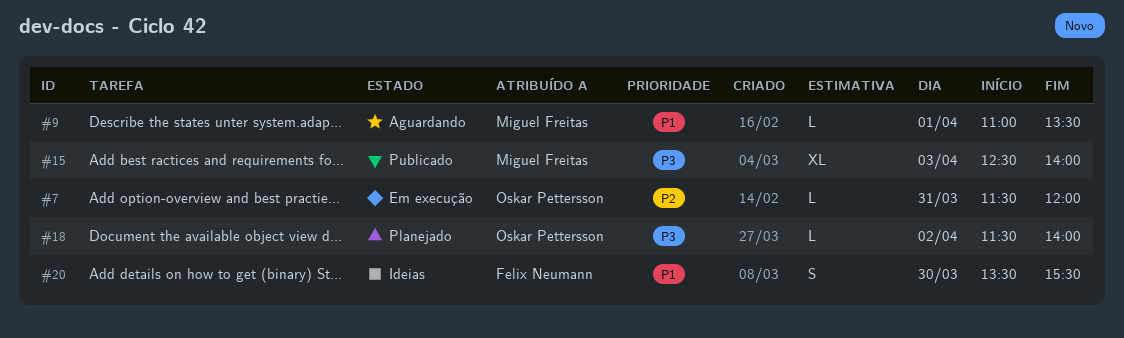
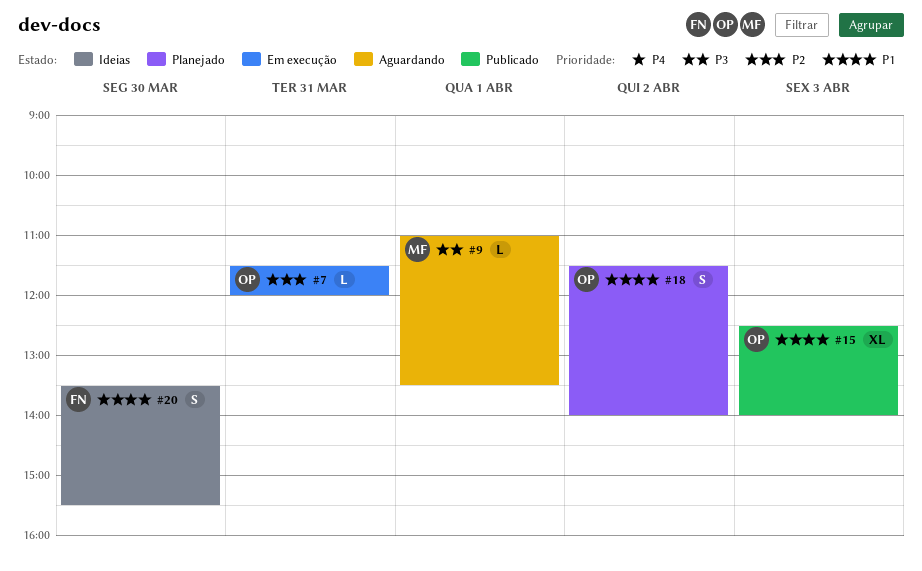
#9, priority: P1 -> P3
#15, owner: Miguel Freitas -> Oskar Pettersson
#15, priority: P3 -> P1
#18, priority: P3 -> P1
#18, estimate: L -> S

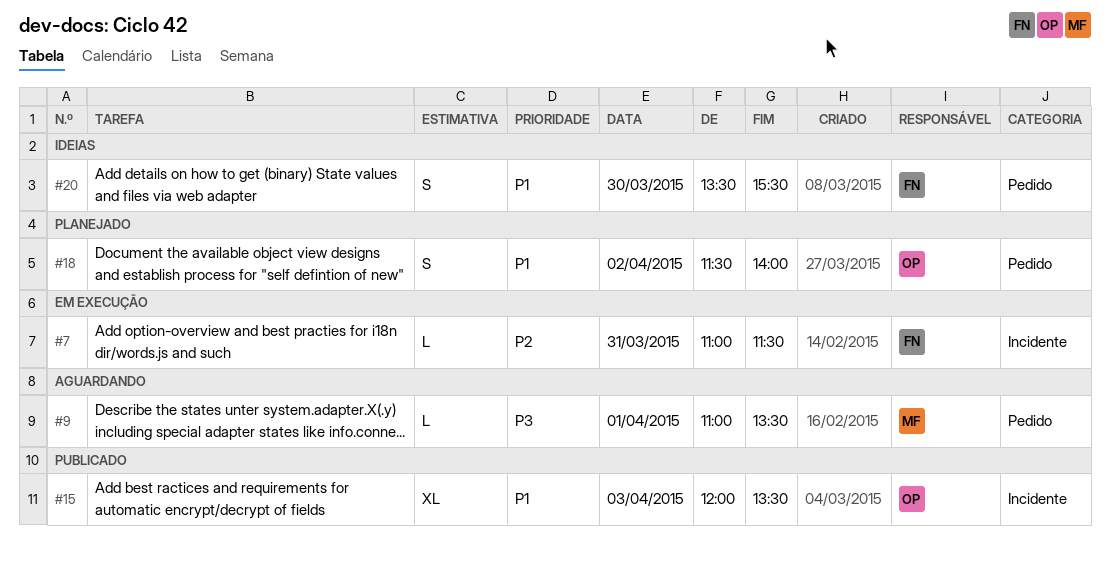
#7, owner: OP -> FN
#7, begins: 11:30 -> 11:00
#7, ends: 12:00 -> 11:30
#15, begins: 12:30 -> 12:00
#15, ends: 14:00 -> 13:30

